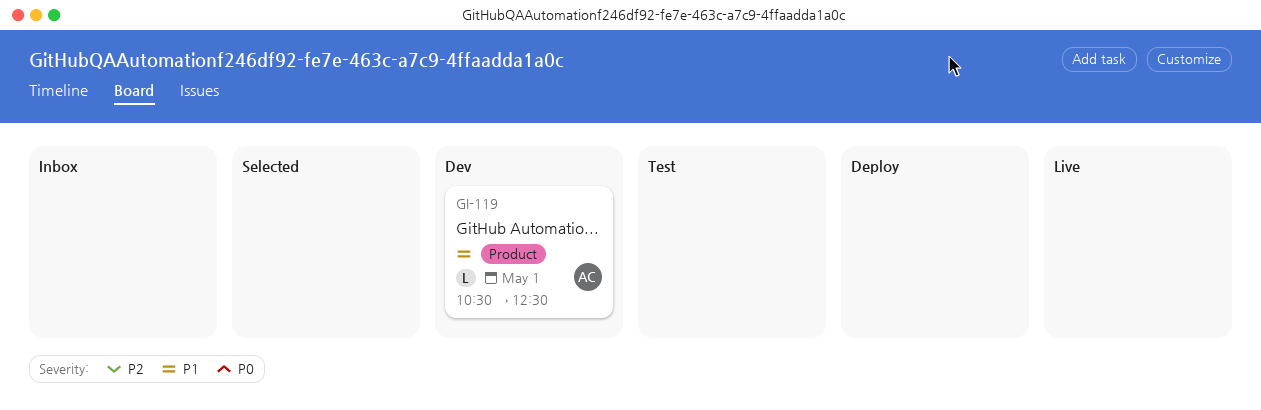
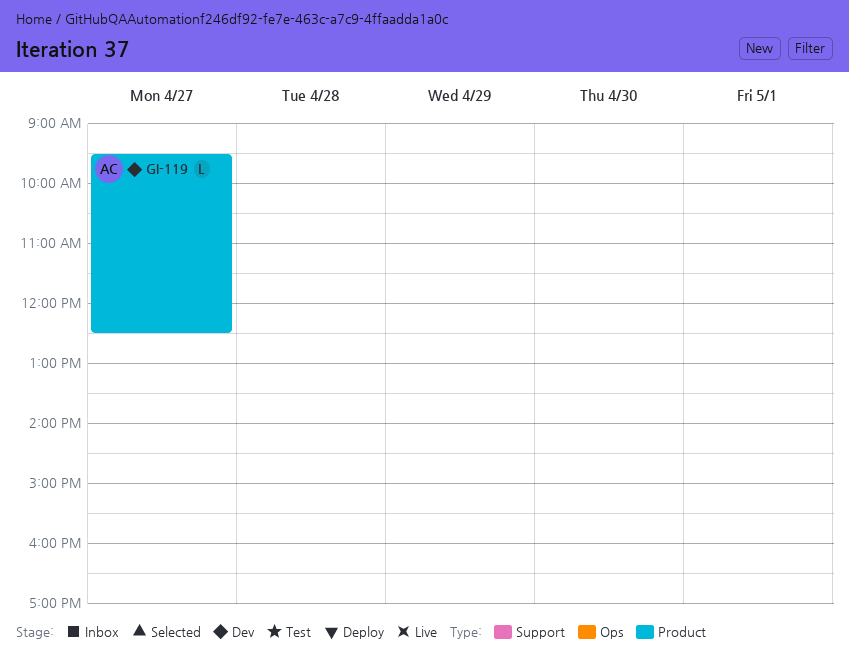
GI-119, day: May 1 -> Apr 27
GI-119, begins: 10:30 -> 09:30

